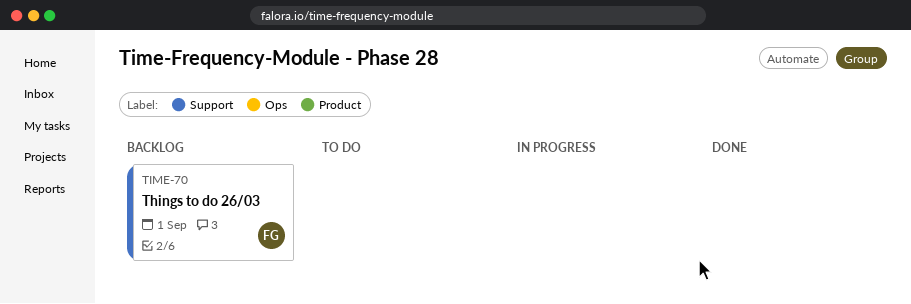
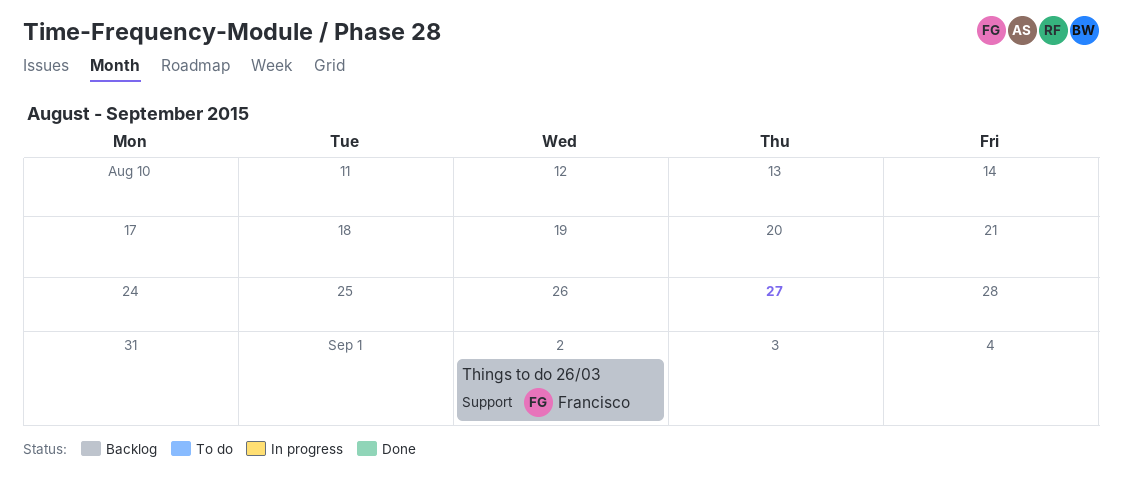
Things to do 26/03, due: Sep 1 -> Sep 2

